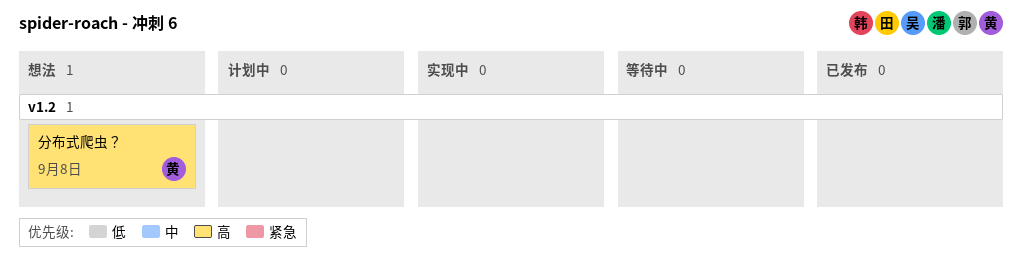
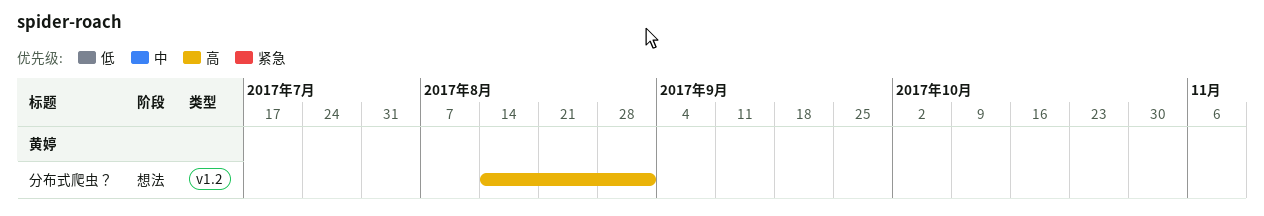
分布式爬虫？, due: Sep 8 -> Sep 1

